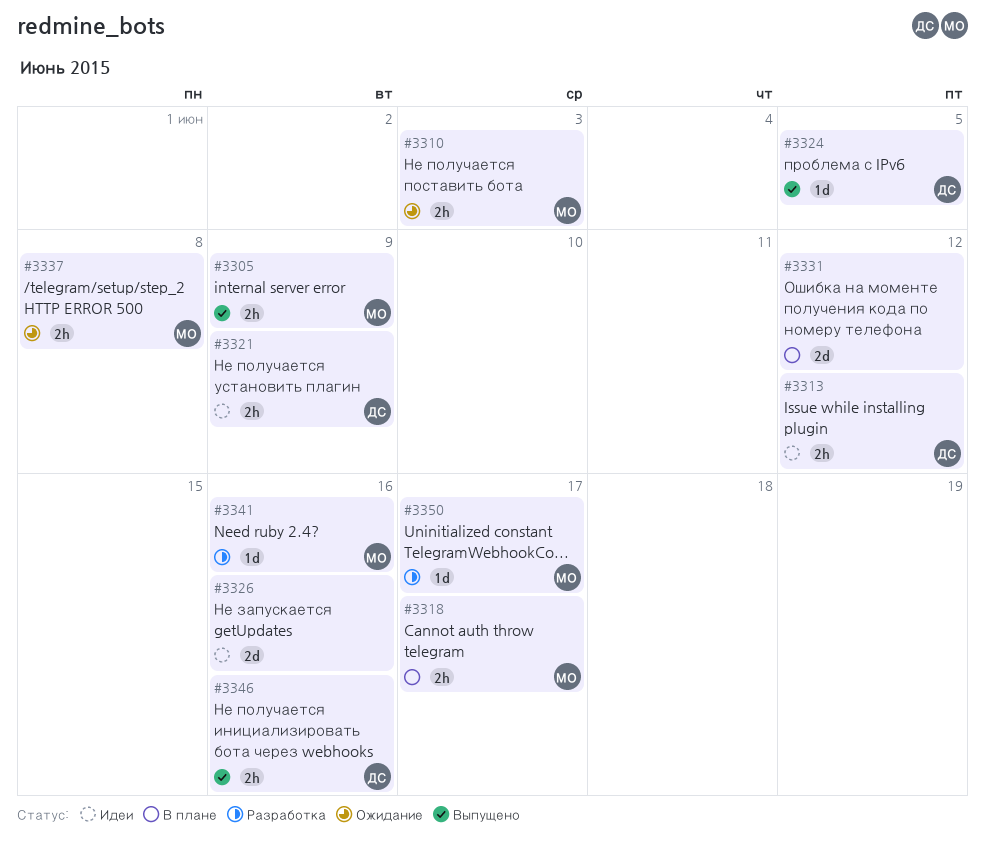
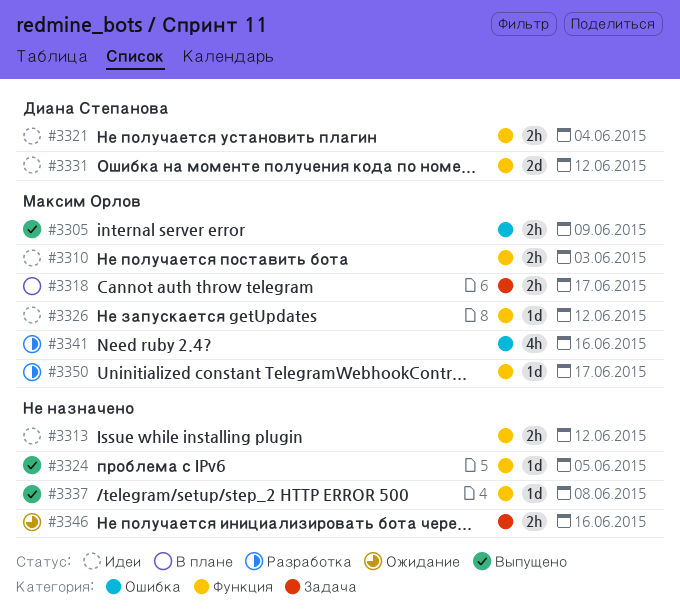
#3310, status: Ожидание -> Идеи
#3313, owner: Диана Степанова -> none
#3321, due: Jun 9 -> Jun 4
#3324, owner: Диана Степанова -> none
#3326, owner: none -> Максим Орлов
#3326, estimate: 2d -> 1d
#3326, due: Jun 16 -> Jun 12
#3331, status: В плане -> Идеи
#3331, owner: none -> Диана Степанова
#3337, status: Ожидание -> Выпущено
#3337, owner: Максим Орлов -> none
#3337, estimate: 2h -> 1d
#3341, estimate: 1d -> 4h
#3346, status: Выпущено -> Ожидание
#3346, owner: Диана Степанова -> none

